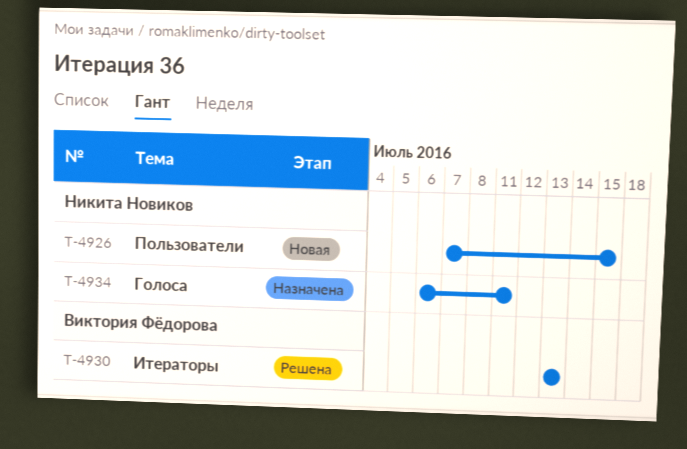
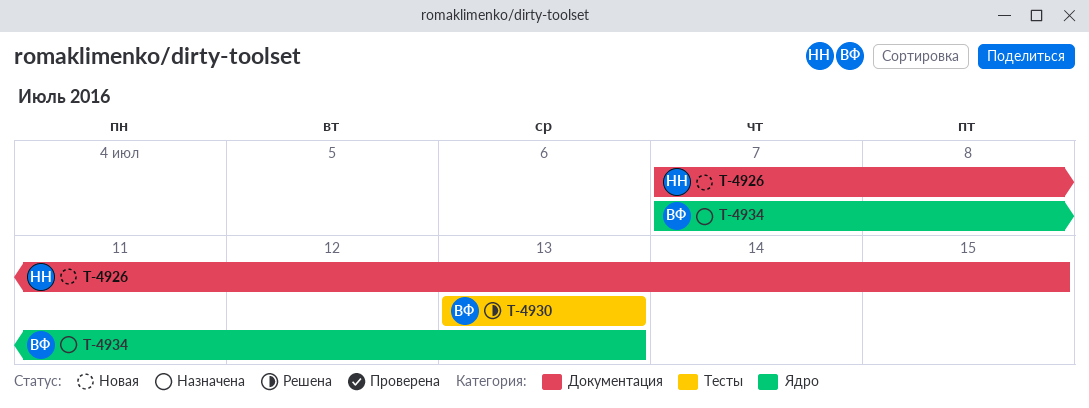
T-4934, owner: Никита Новиков -> Виктория Фёдорова
T-4934, start: Jul 6 -> Jul 7
T-4934, due: Jul 11 -> Jul 13

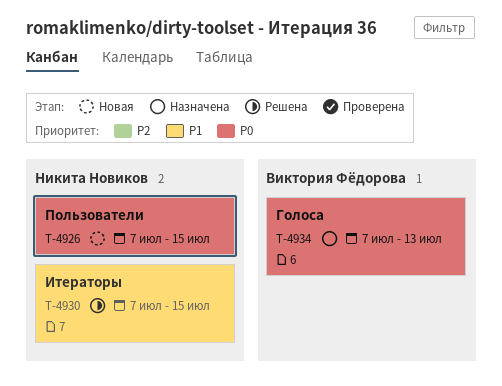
T-4930, owner: Виктория Фёдорова -> Никита Новиков
T-4930, start: Jul 13 -> Jul 7
T-4930, due: Jul 13 -> Jul 15

